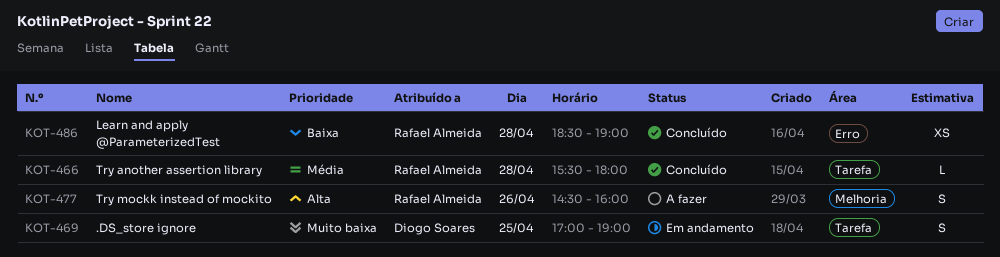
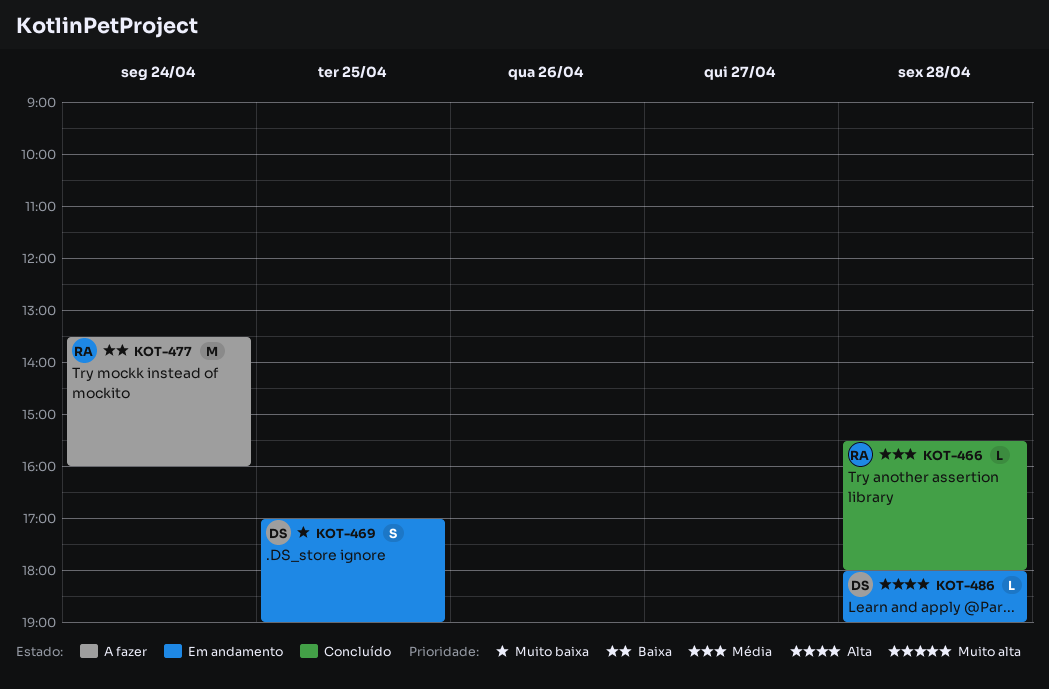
KOT-477, priority: Alta -> Baixa
KOT-477, estimate: S -> M
KOT-477, day: Apr 26 -> Apr 24
KOT-477, begins: 14:30 -> 13:30
KOT-486, status: Concluído -> Em andamento
KOT-486, owner: Rafael Almeida -> Diogo Soares
KOT-486, priority: Baixa -> Alta
KOT-486, estimate: XS -> L
KOT-486, begins: 18:30 -> 18:00

